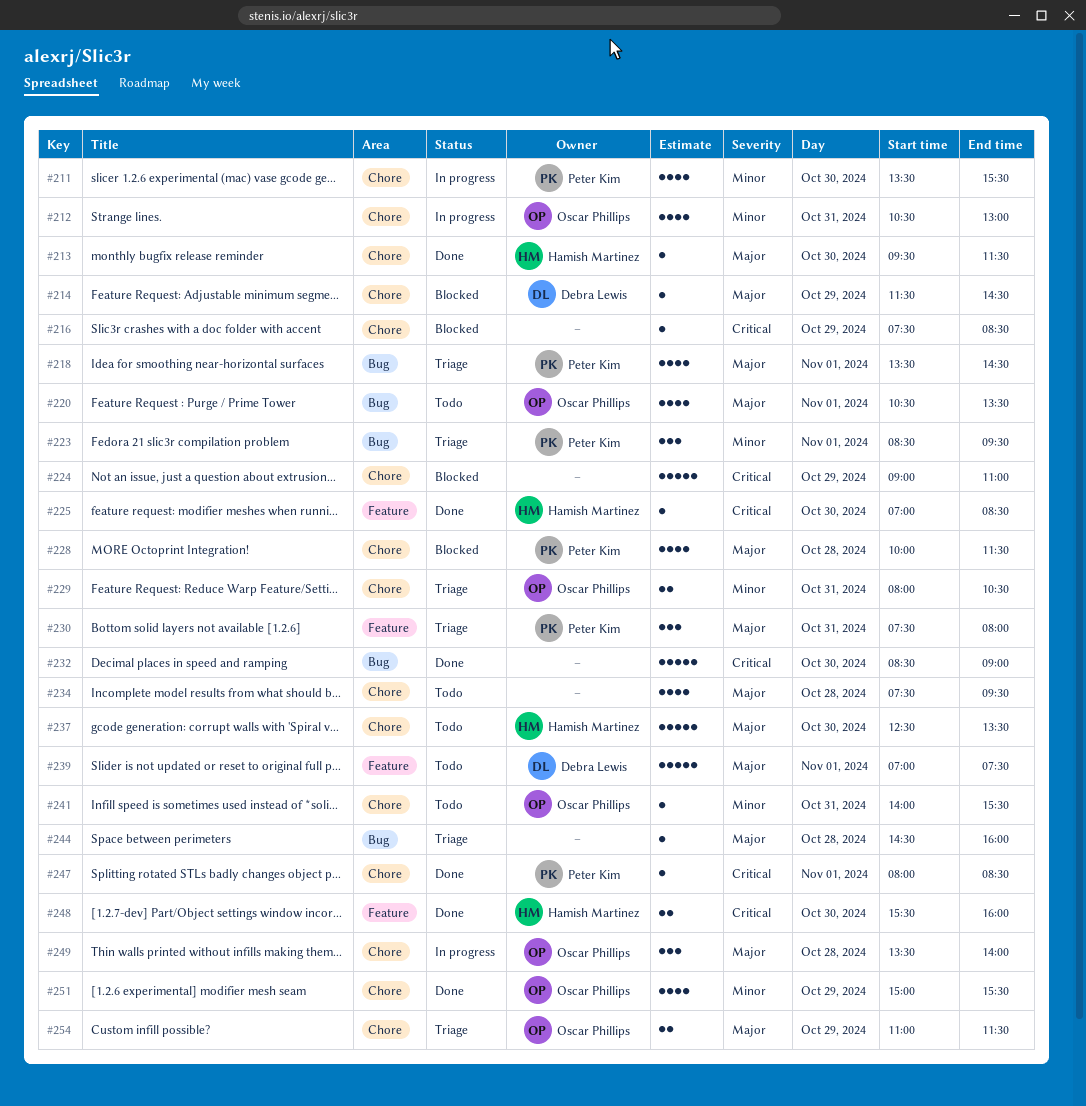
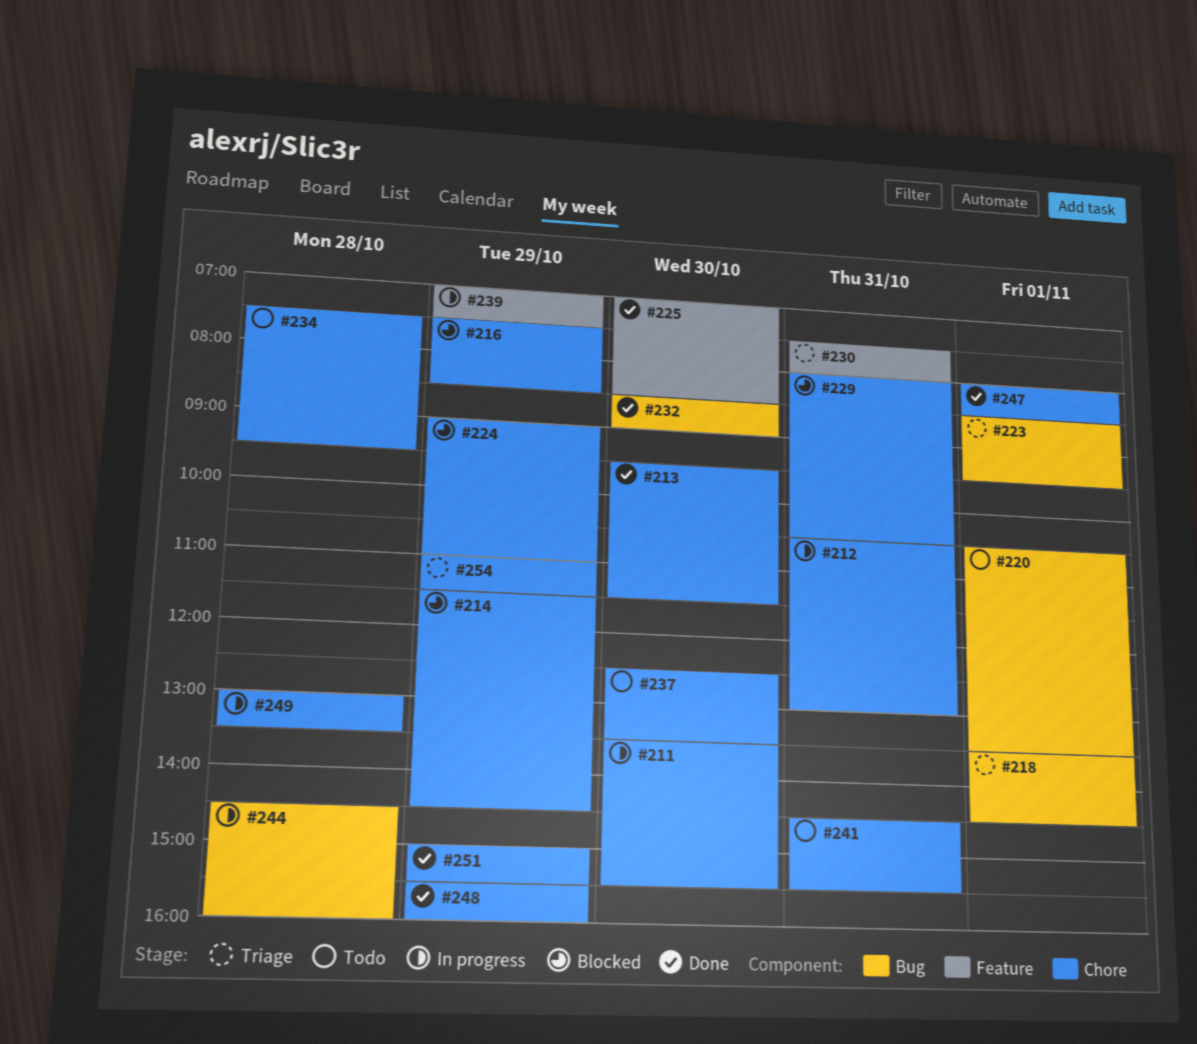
#228: present -> none
#229, status: Triage -> Blocked
#239, status: Todo -> In progress
#239, day: Nov 1 -> Oct 29
#241, begins: 14:00 -> 14:30
#244, status: Triage -> In progress
#248, label: Feature -> Chore
#248, day: Oct 30 -> Oct 29
#249, begins: 13:30 -> 13:00
#249, ends: 14:00 -> 13:30

